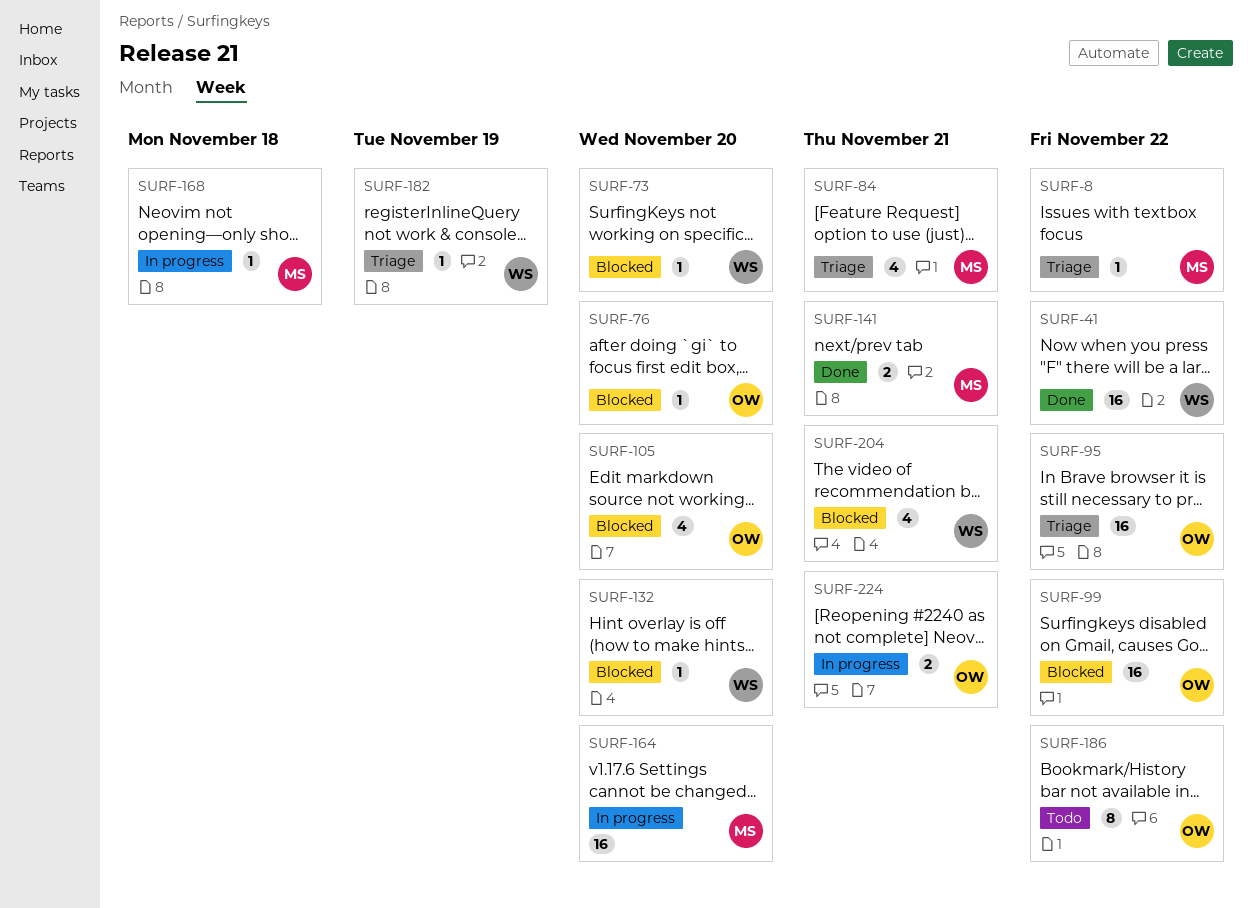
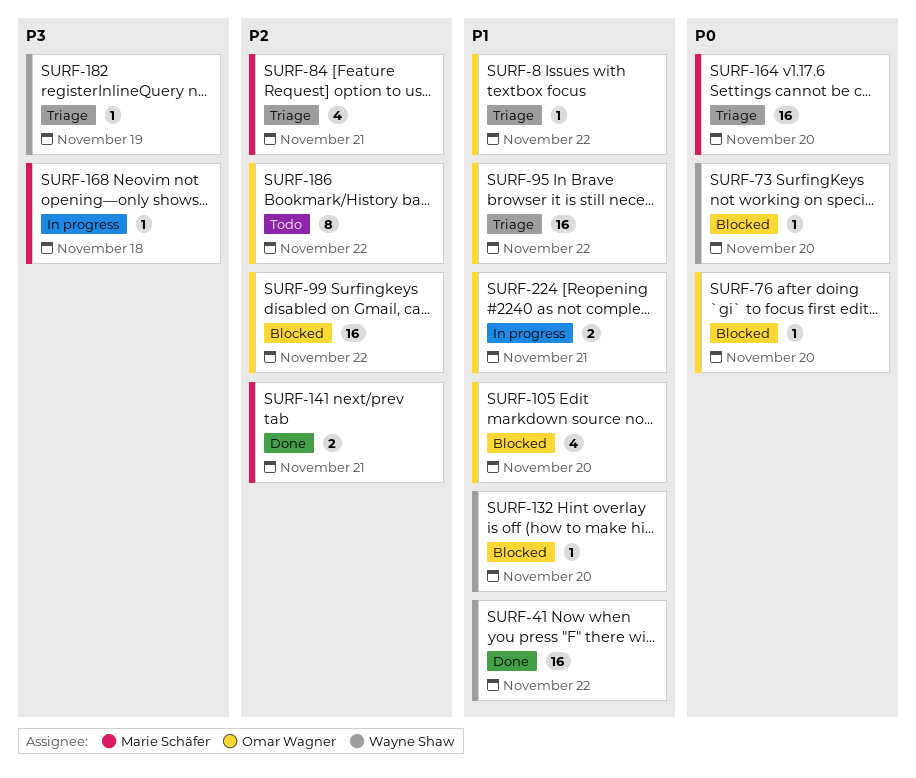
SURF-8, owner: Marie Schäfer -> Omar Wagner
SURF-164, status: In progress -> Triage
SURF-204: present -> none

